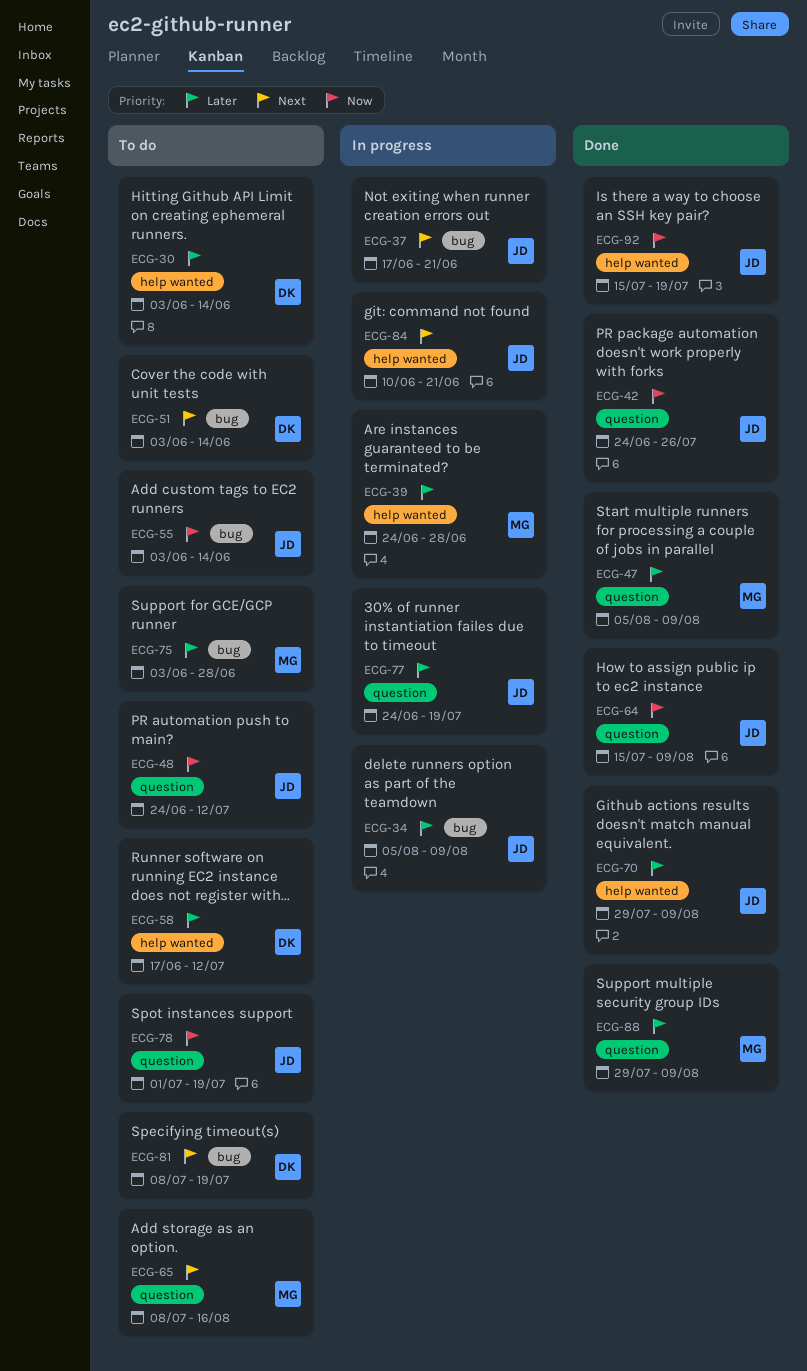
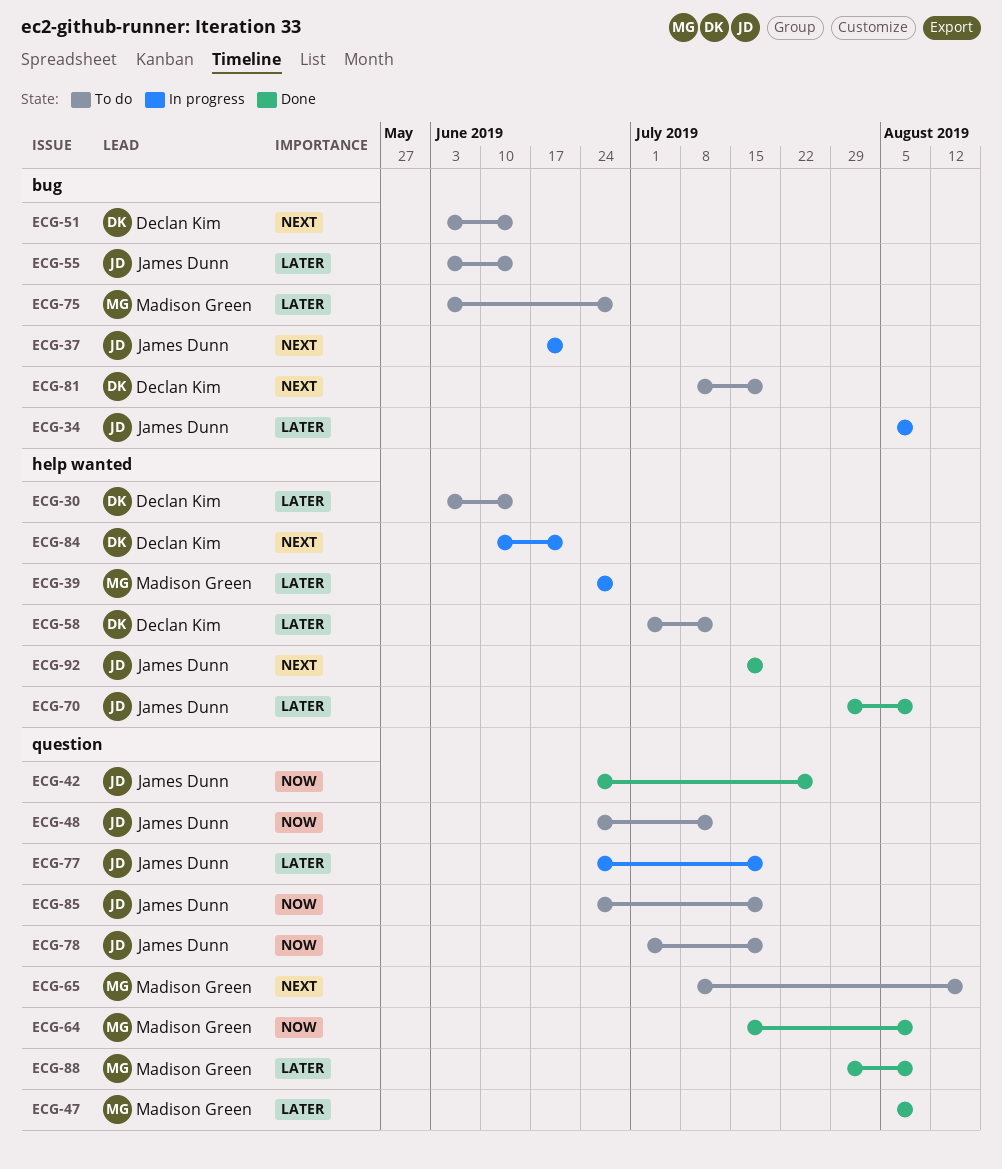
ECG-55, priority: Now -> Later
ECG-58, start: Jun 17 -> Jul 1
ECG-64, owner: James Dunn -> Madison Green
ECG-84, owner: James Dunn -> Declan Kim
ECG-85: none -> present
ECG-92, priority: Now -> Next

